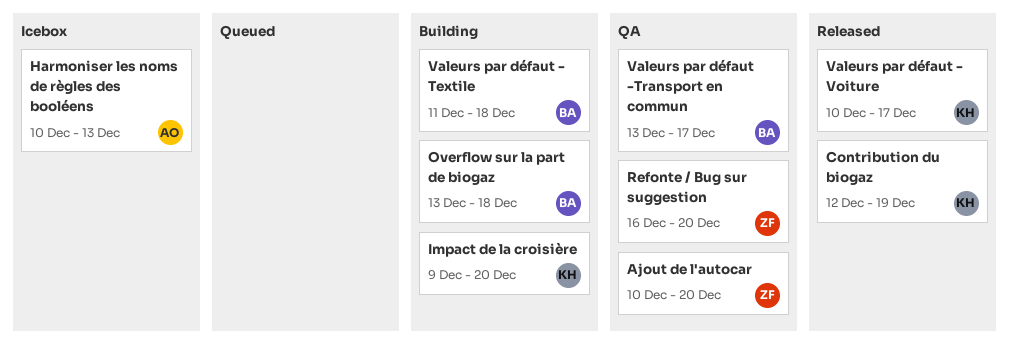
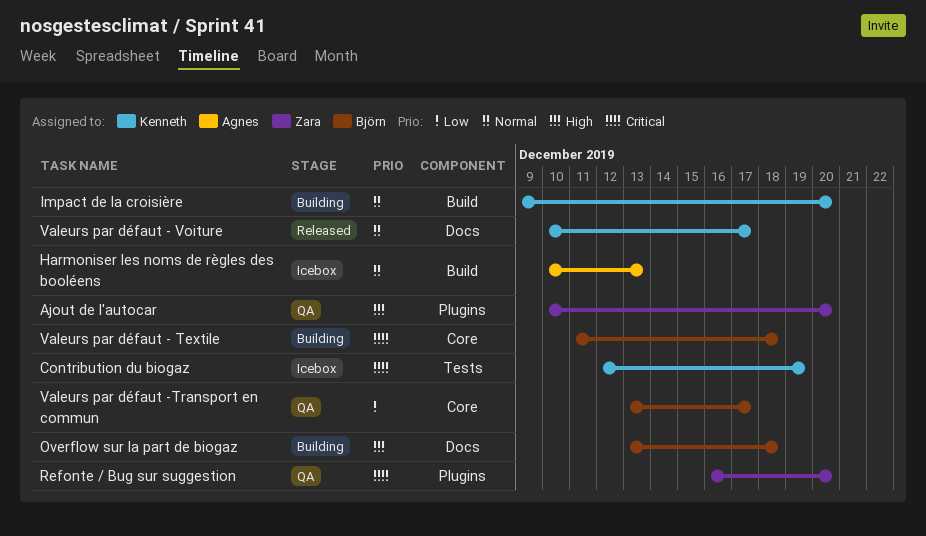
Contribution du biogaz, status: Released -> Icebox

